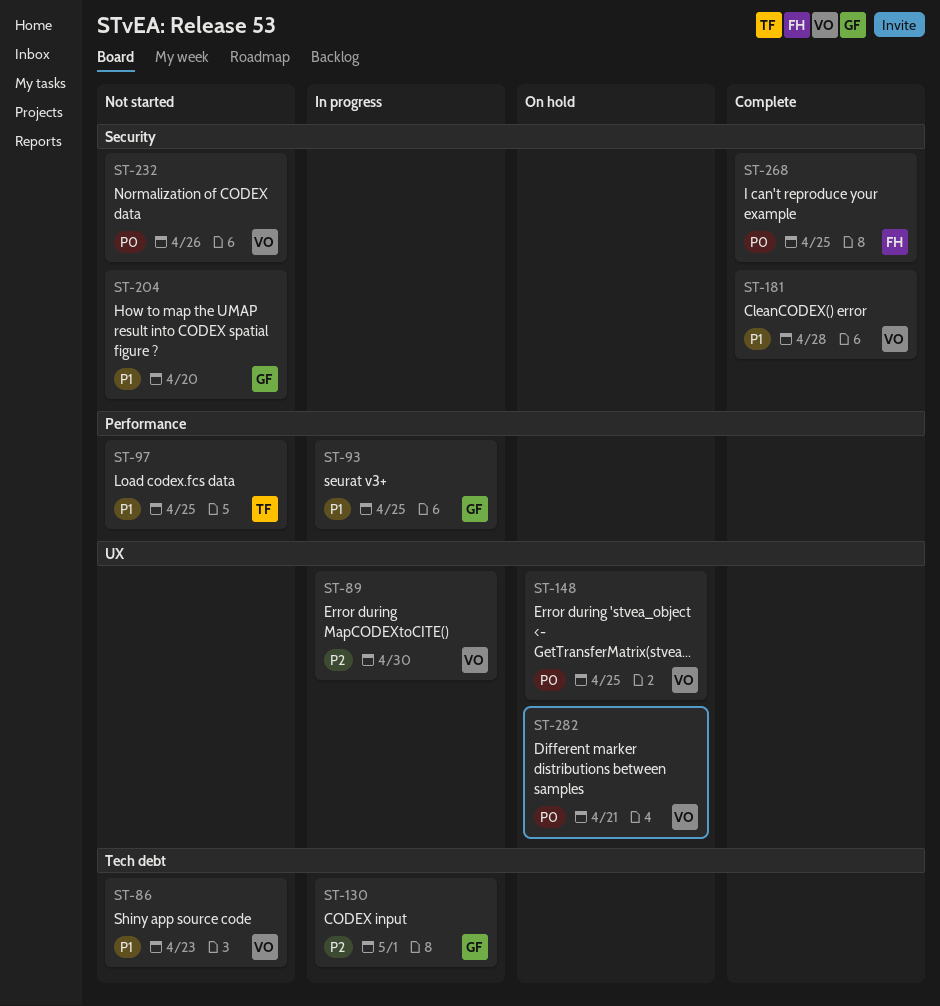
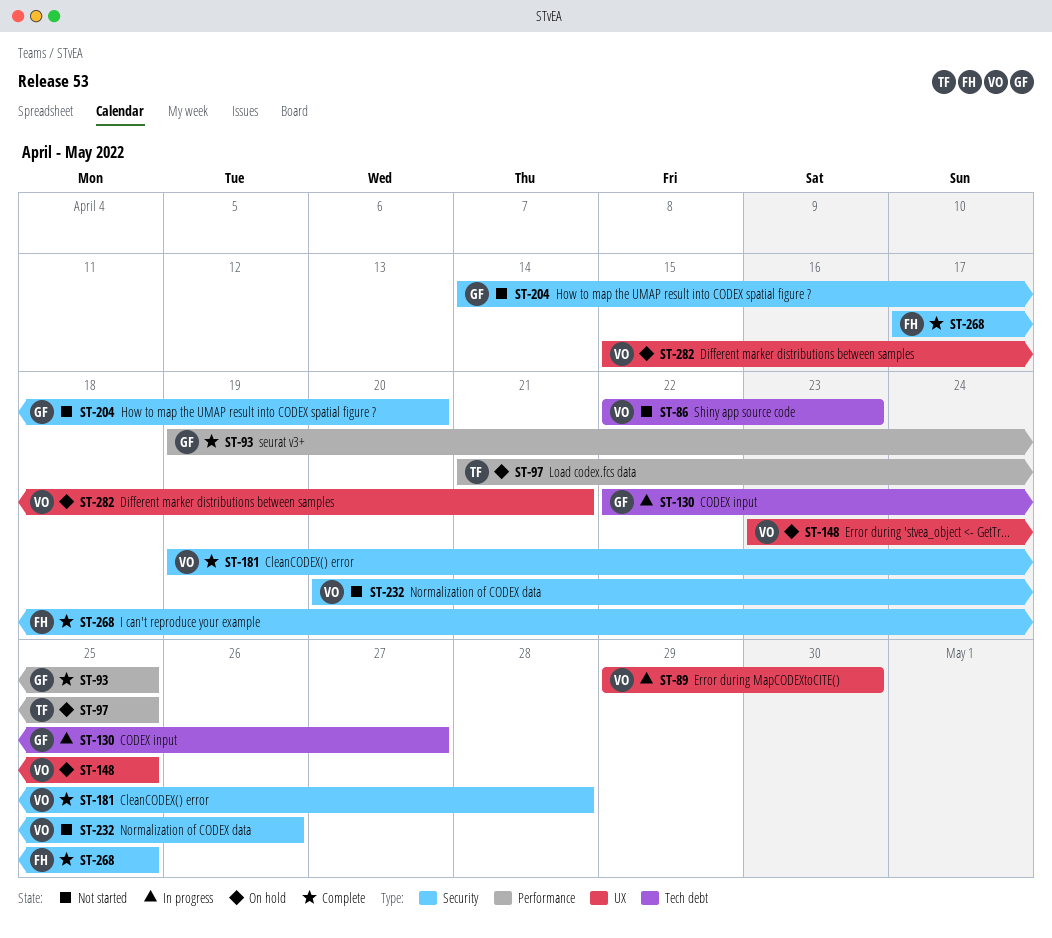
ST-93, status: In progress -> Complete
ST-97, status: Not started -> On hold
ST-130, due: May 1 -> Apr 27

